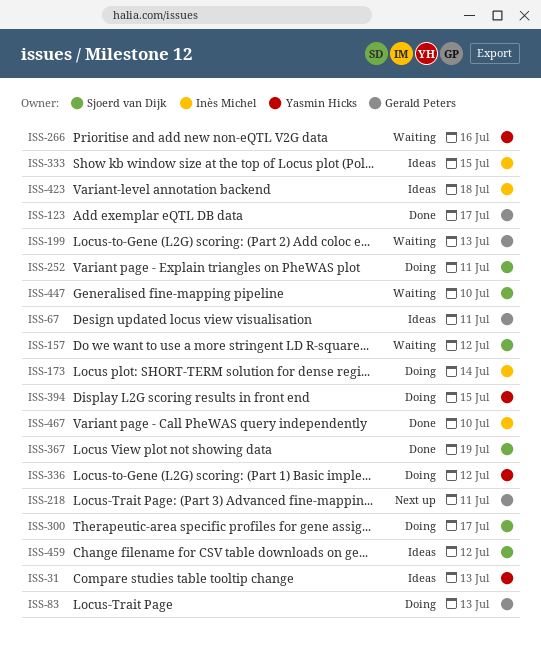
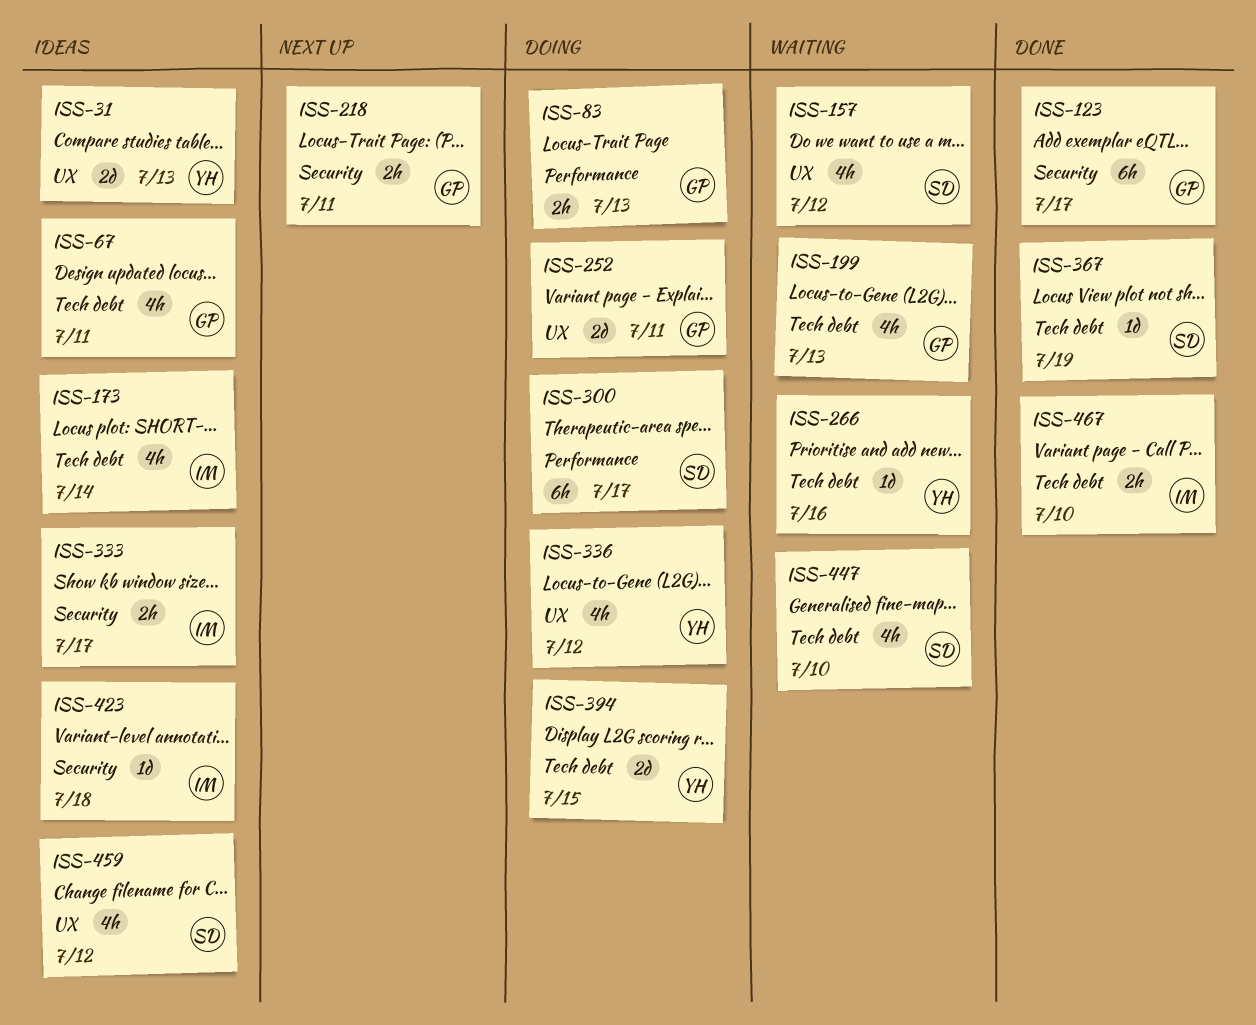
ISS-173, status: Doing -> Ideas
ISS-252, owner: Sjoerd van Dijk -> Gerald Peters
ISS-333, due: Jul 15 -> Jul 17

